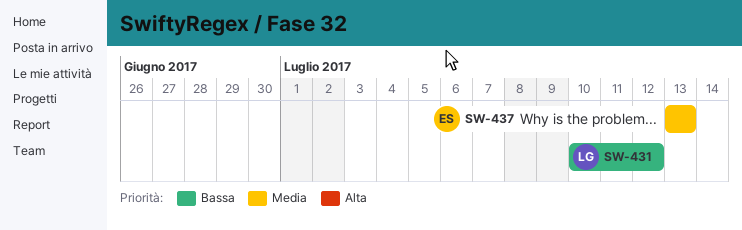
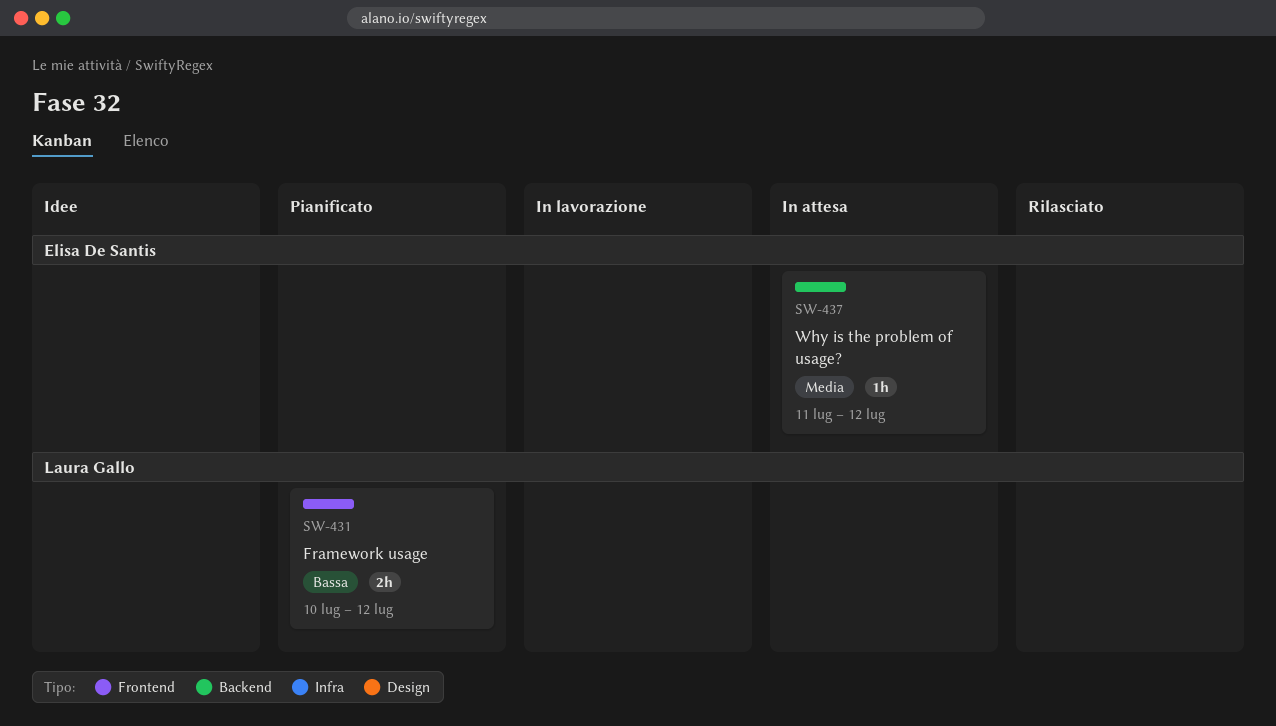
SW-437, start: Jul 13 -> Jul 11
SW-437, due: Jul 13 -> Jul 12

